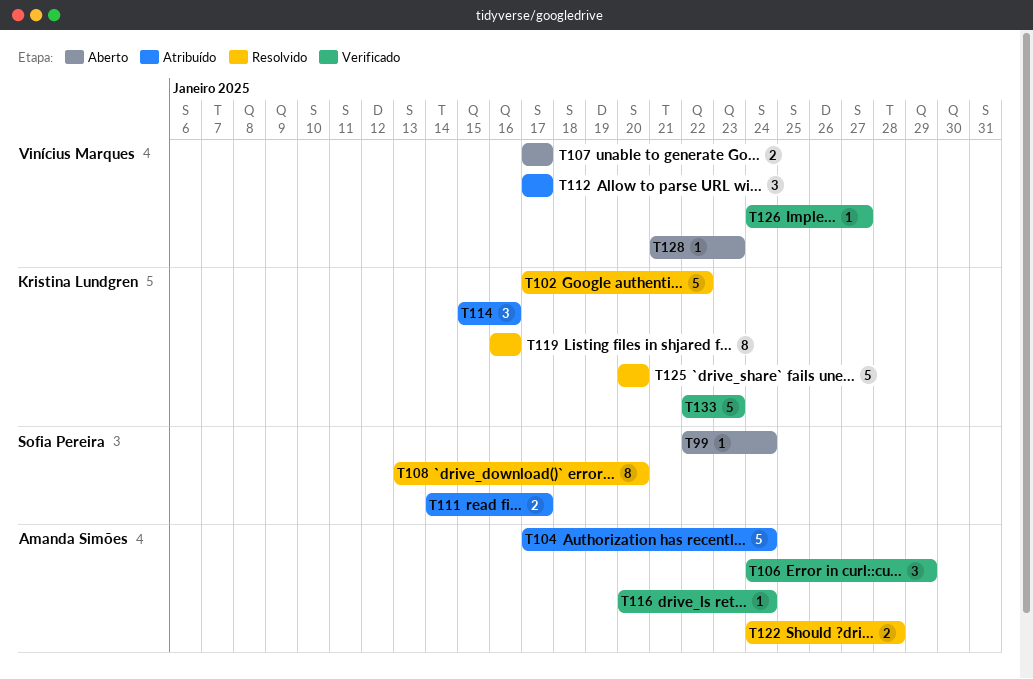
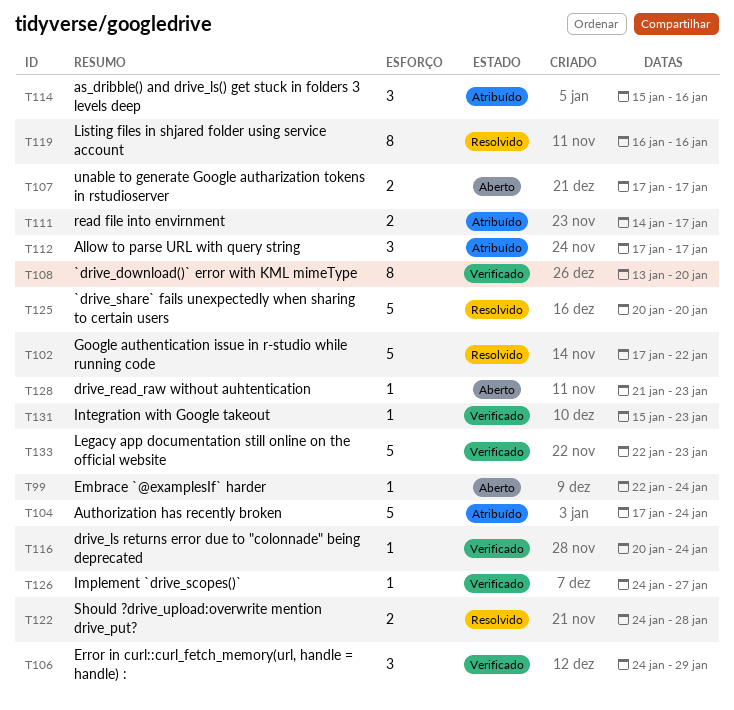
T108, status: Resolvido -> Verificado
T131: none -> present

